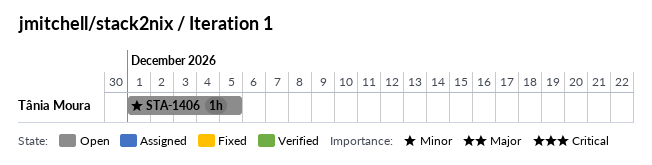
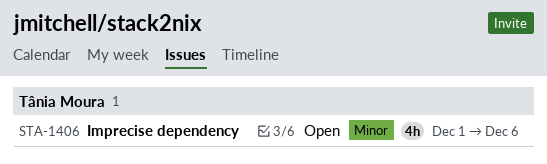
STA-1406, estimate: 1h -> 4h
STA-1406, due: Dec 5 -> Dec 6

